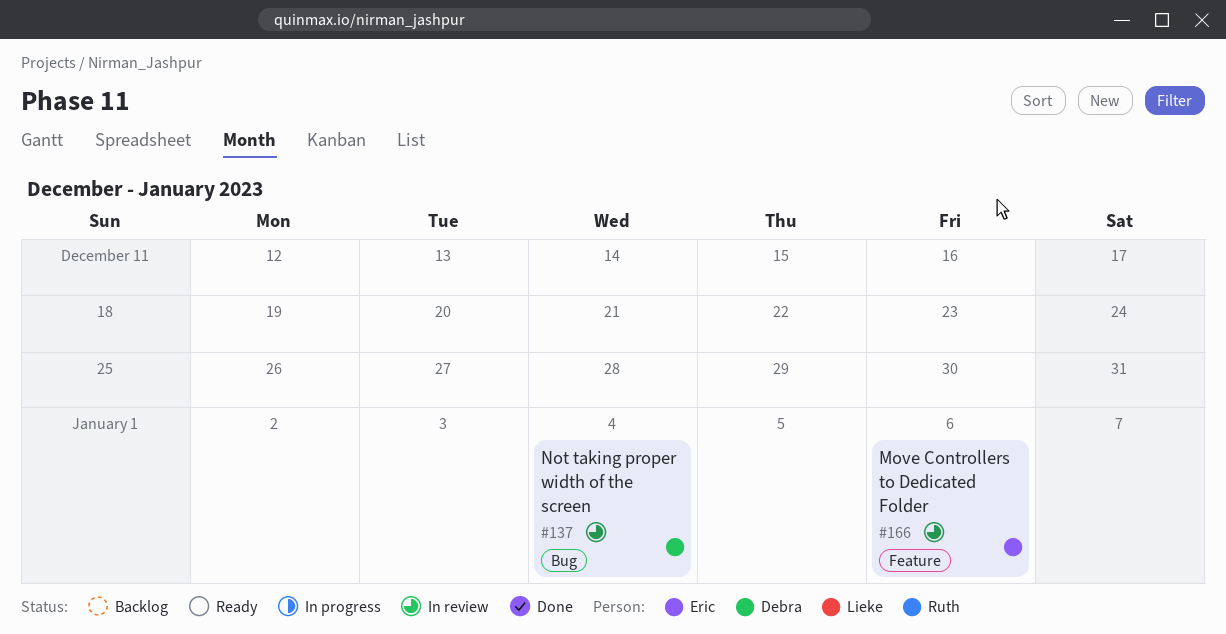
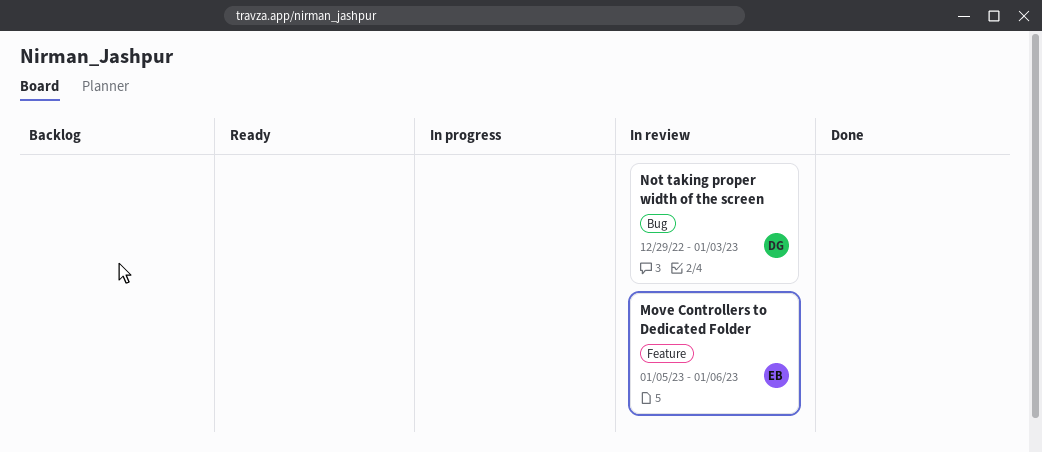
Not taking proper width of the screen, due: Jan 4 -> Jan 3

